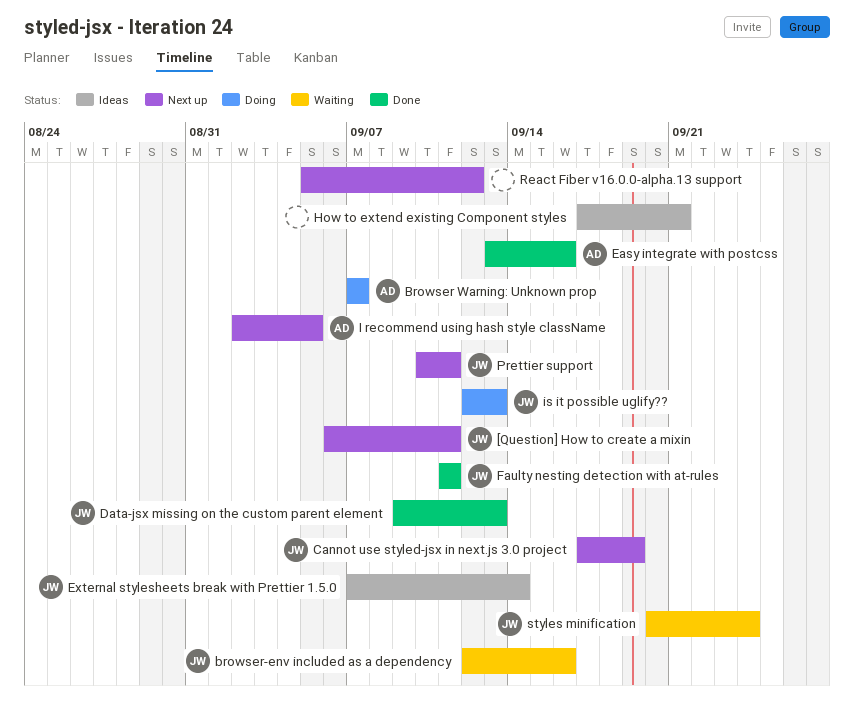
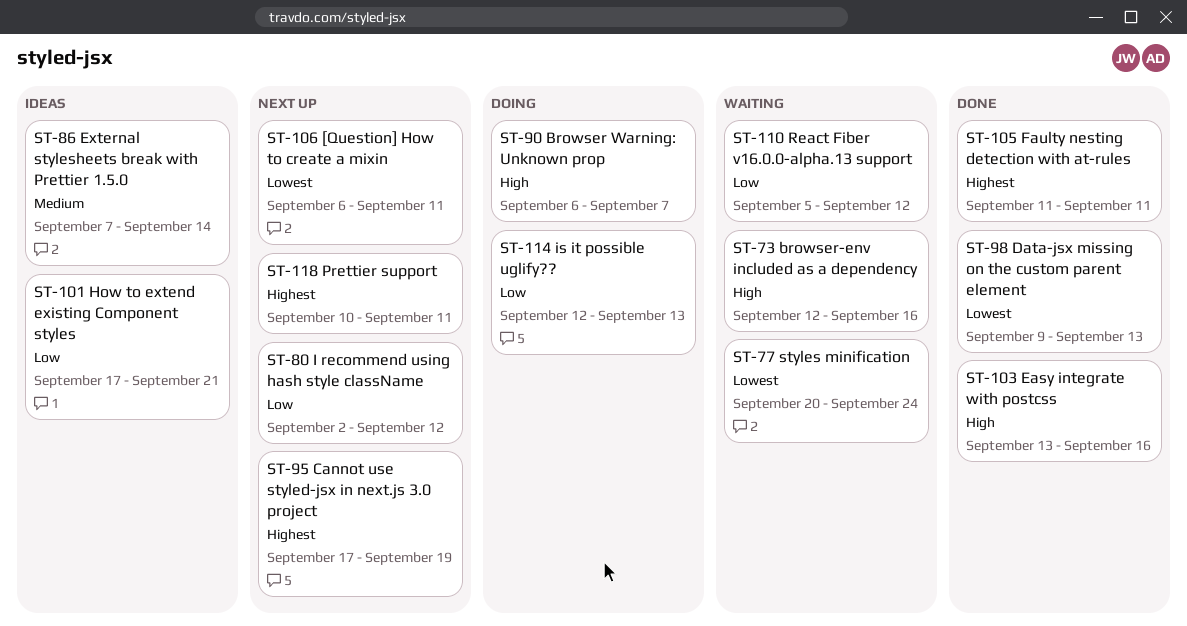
Browser Warning: Unknown prop, start: Sep 7 -> Sep 6
I recommend using hash style className, due: Sep 5 -> Sep 12
React Fiber v16.0.0-alpha.13 support, status: Next up -> Waiting

